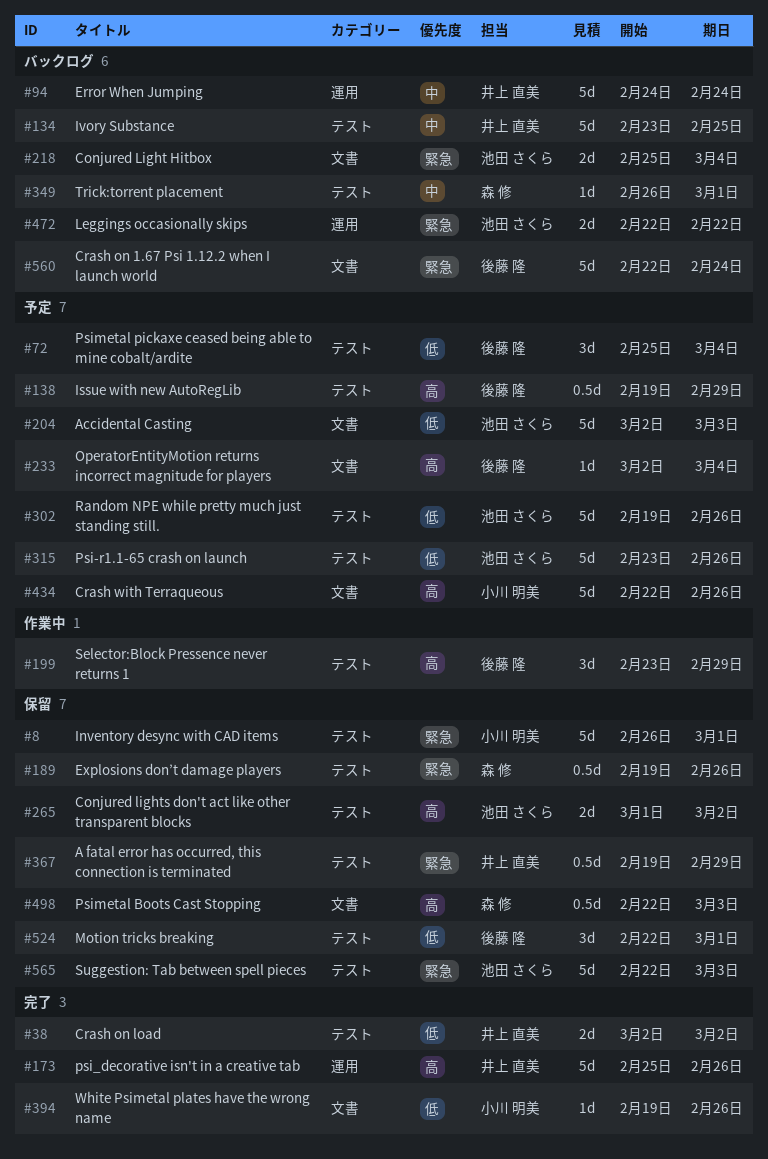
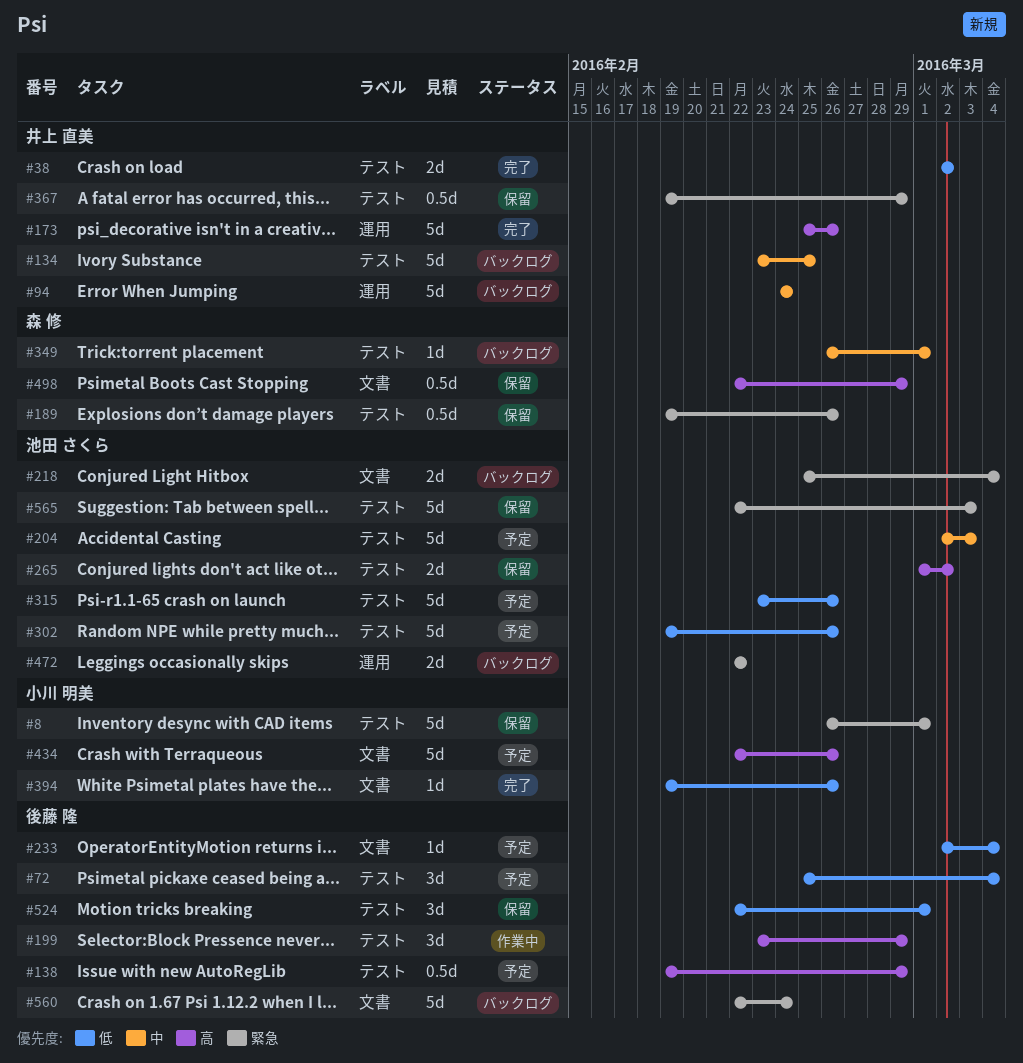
#204, priority: 低 -> 中
#204, label: 文書 -> テスト
#233, priority: 高 -> 低
#498, due: Mar 3 -> Feb 29

